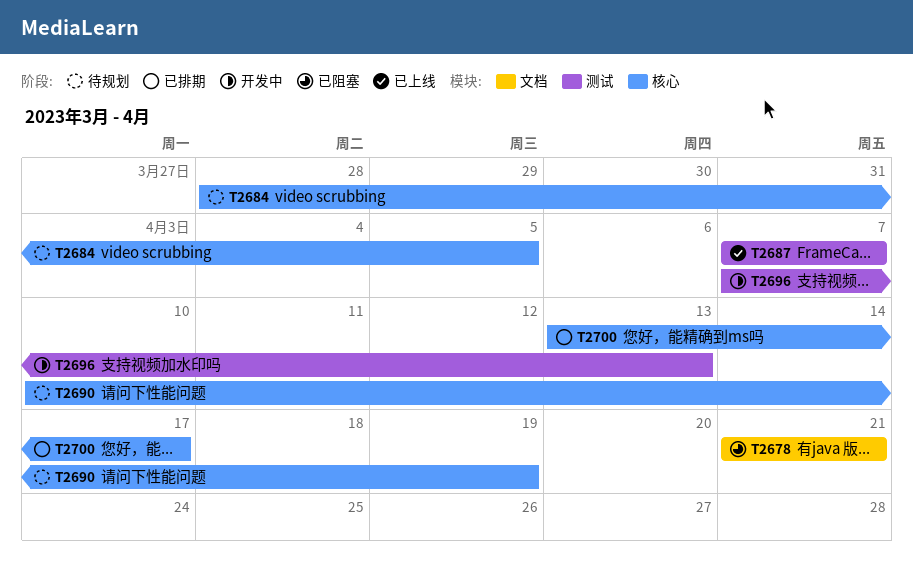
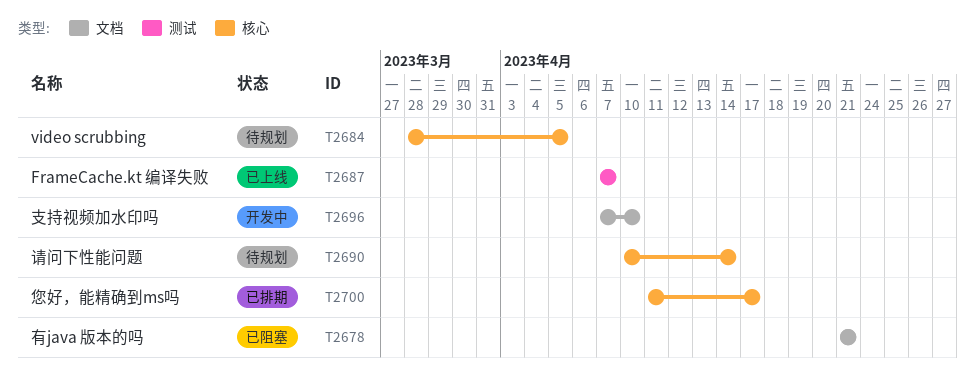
T2690, due: Apr 19 -> Apr 14
T2696, label: 测试 -> 文档
T2696, due: Apr 13 -> Apr 10
T2700, start: Apr 13 -> Apr 11

